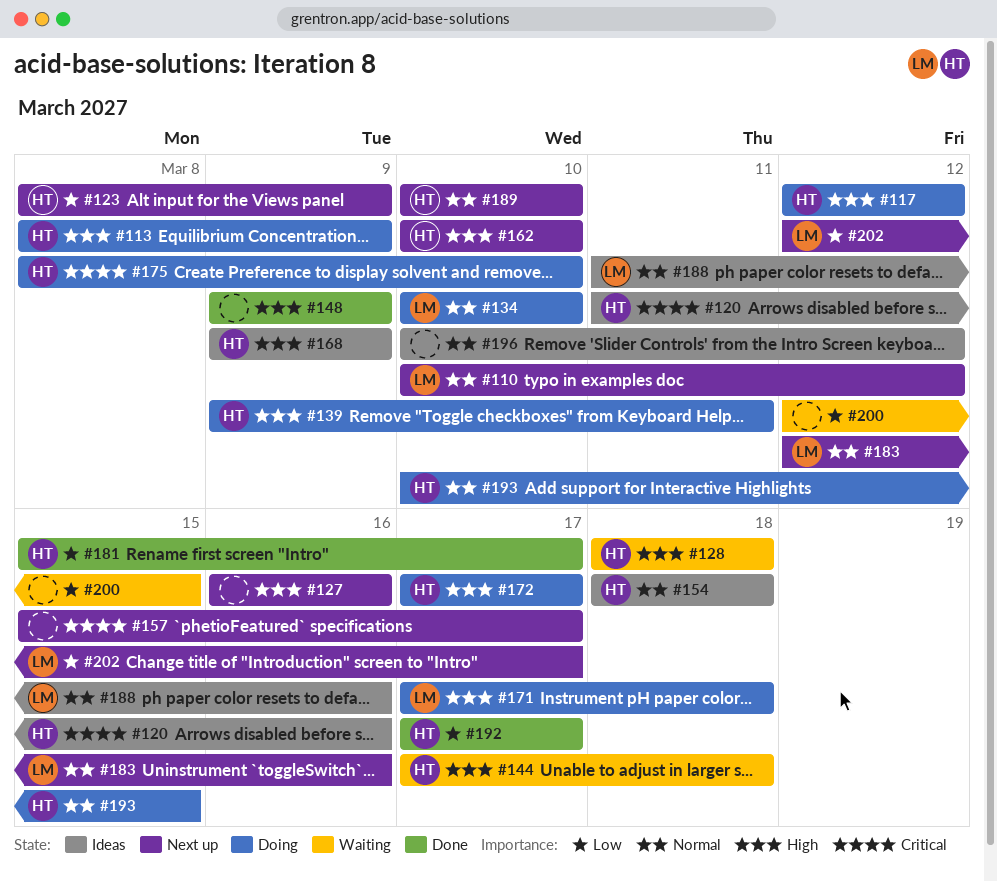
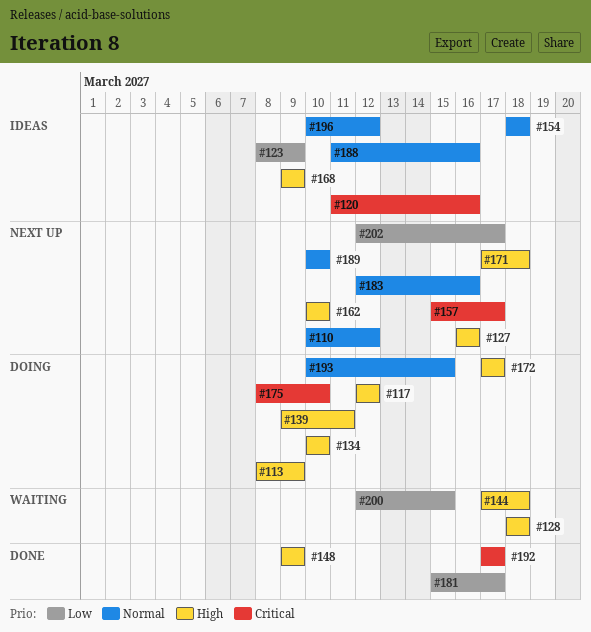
#123, status: Next up -> Ideas
#134, priority: Normal -> High
#171, status: Doing -> Next up
#192, priority: Low -> Critical

